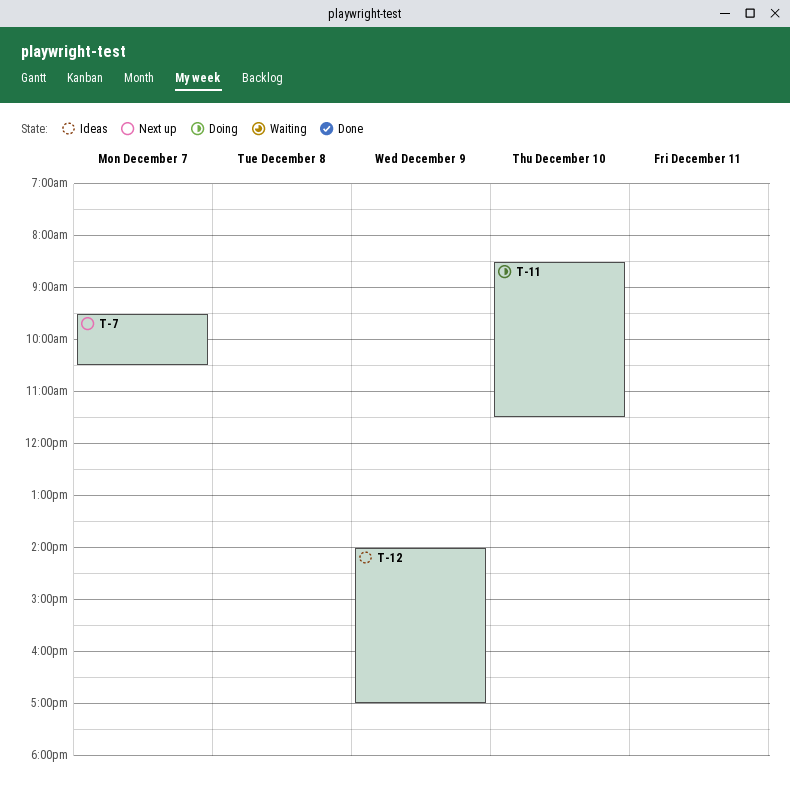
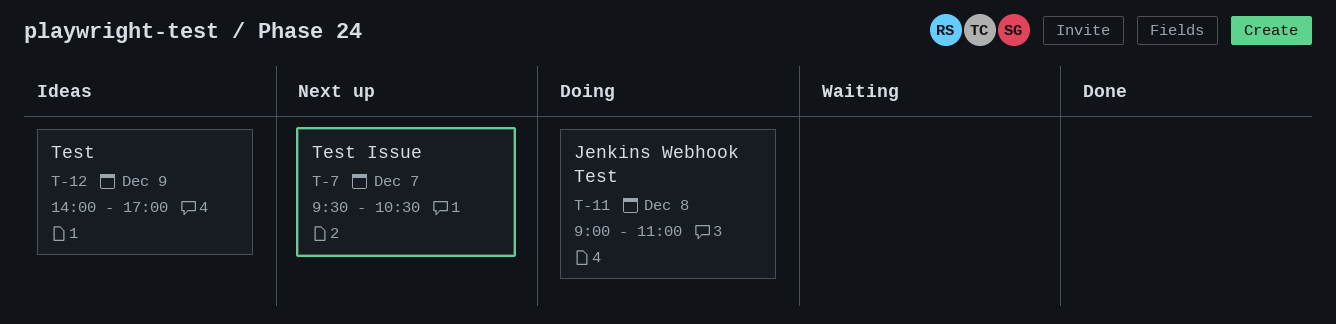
T-11, day: Dec 10 -> Dec 8
T-11, begins: 08:30 -> 09:00
T-11, ends: 11:30 -> 11:00

